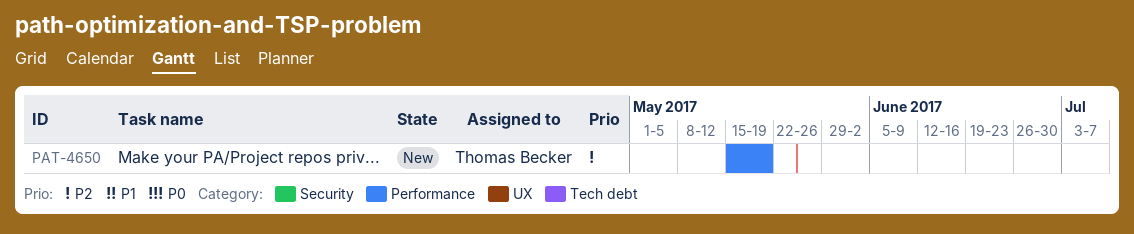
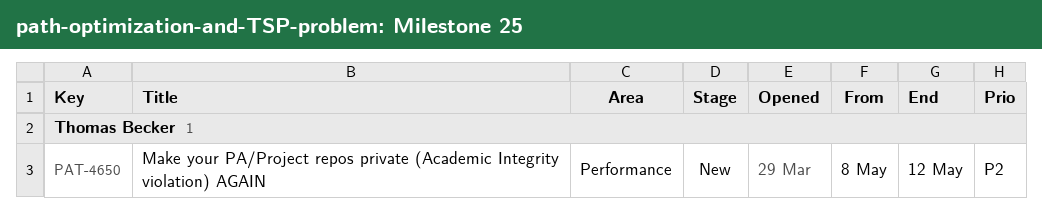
PAT-4650, start: May 15 -> May 8
PAT-4650, due: May 19 -> May 12

